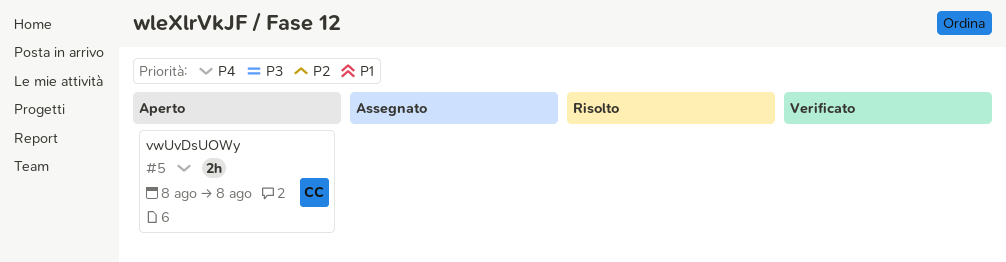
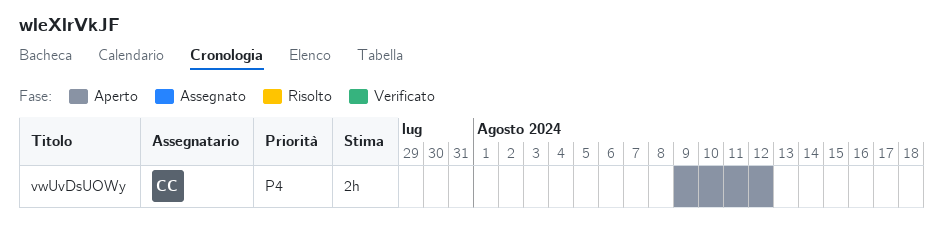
vwUvDsUOWy, start: Aug 8 -> Aug 9
vwUvDsUOWy, due: Aug 8 -> Aug 12

